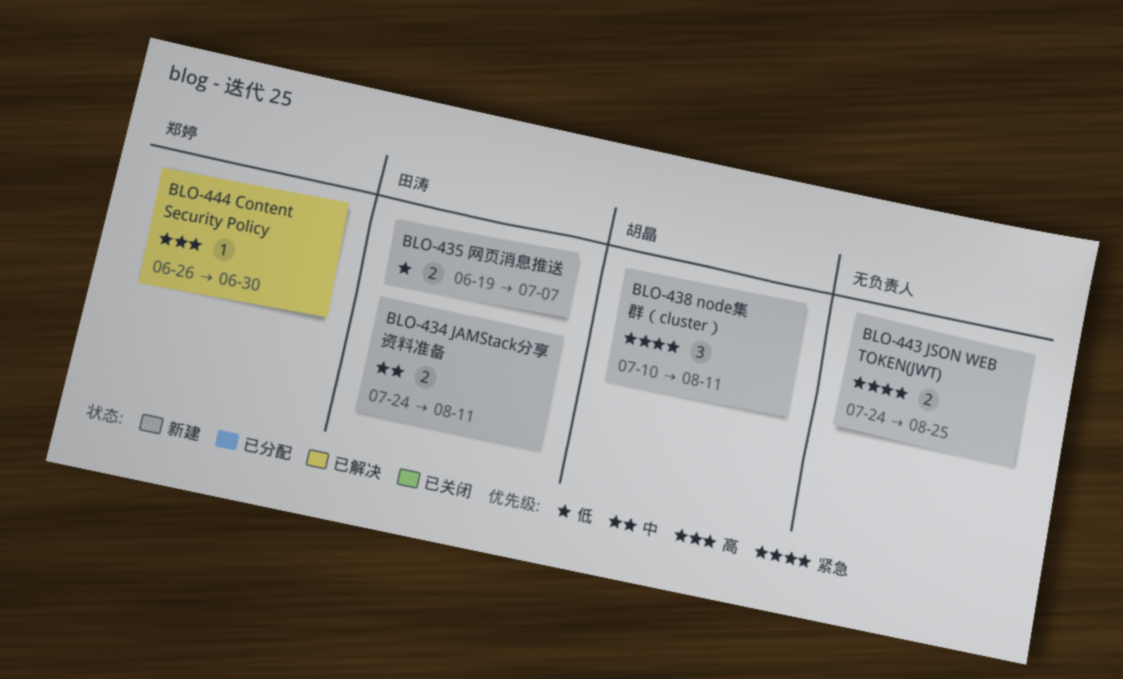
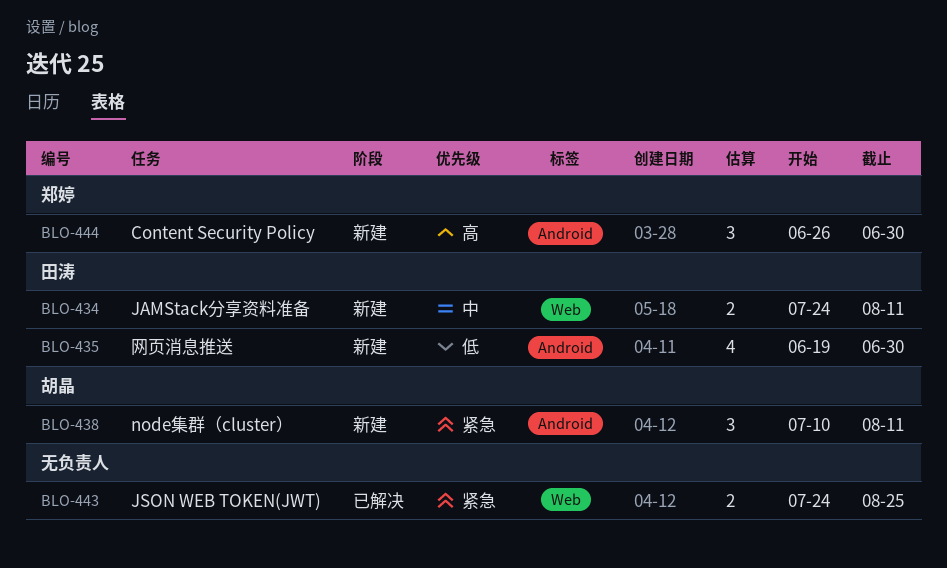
BLO-435, estimate: 2 -> 4
BLO-435, due: Jul 7 -> Jun 30
BLO-443, status: 新建 -> 已解决
BLO-444, status: 已解决 -> 新建
BLO-444, estimate: 1 -> 3

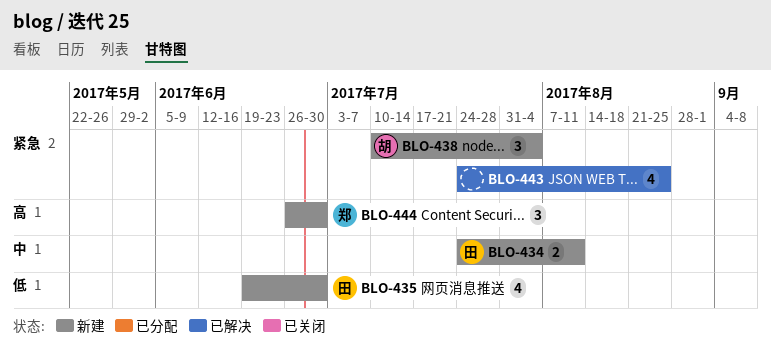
BLO-438, due: Aug 11 -> Aug 4
BLO-443, estimate: 2 -> 4

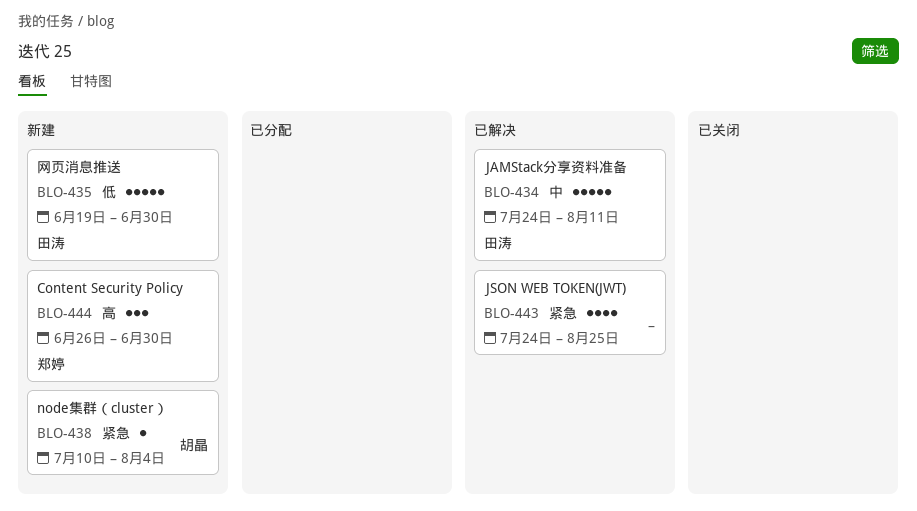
BLO-434, status: 新建 -> 已解决
BLO-434, estimate: 2 -> 5
BLO-435, estimate: 4 -> 5
BLO-438, estimate: 3 -> 1

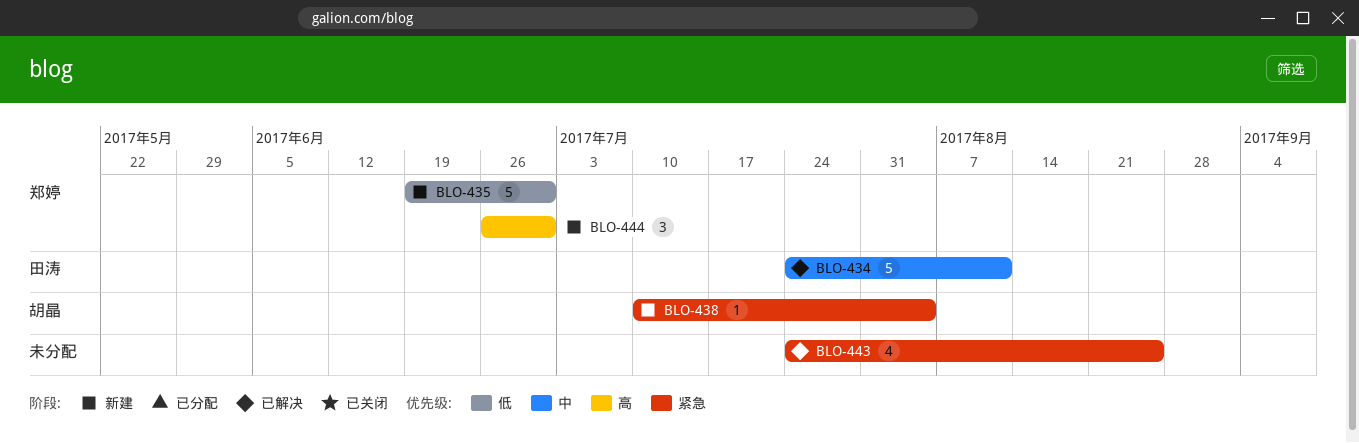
BLO-435, owner: 田涛 -> 郑婷

